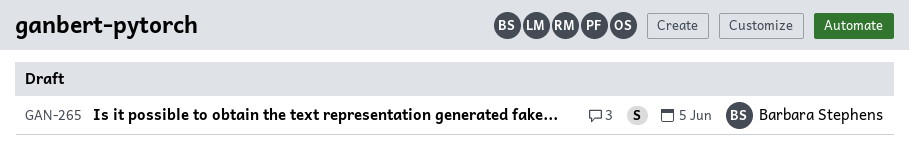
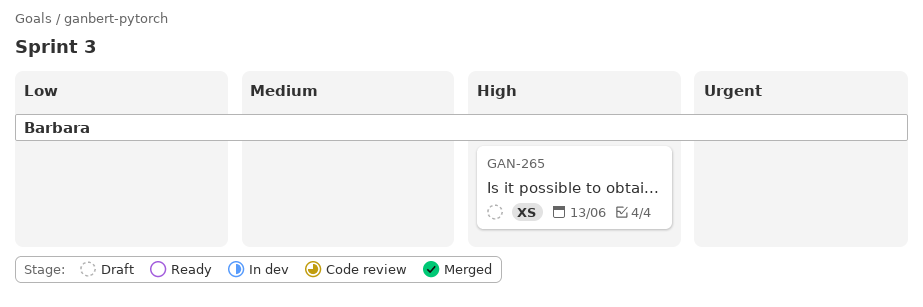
GAN-265, estimate: S -> XS
GAN-265, due: Jun 5 -> Jun 13

